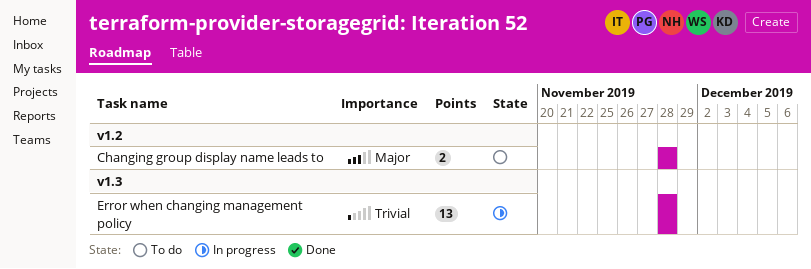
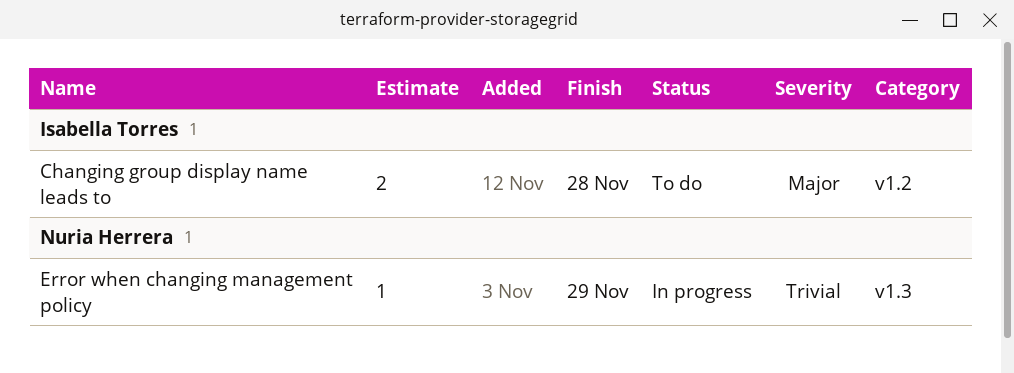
Error when changing management policy, estimate: 13 -> 1
Error when changing management policy, due: Nov 28 -> Nov 29

